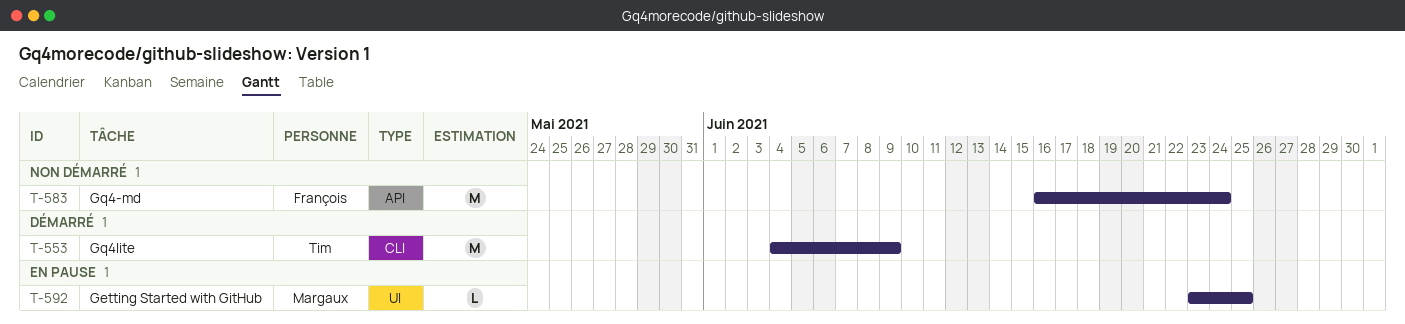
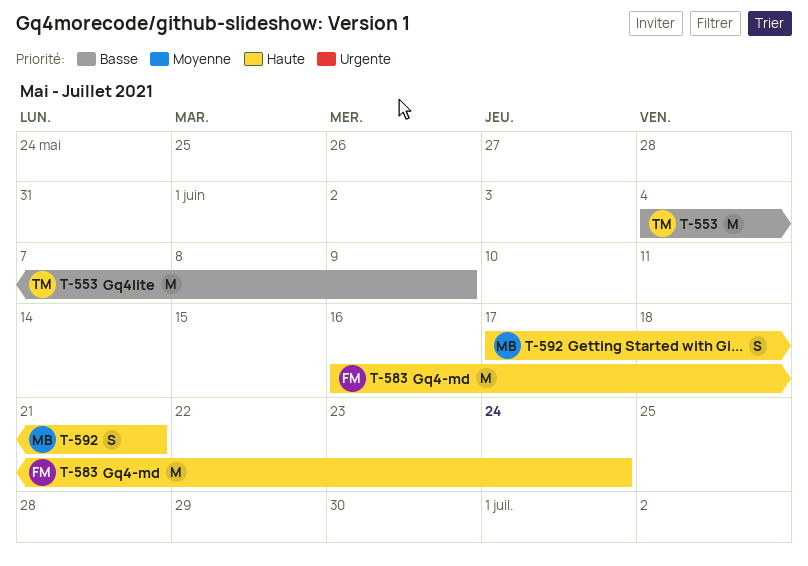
T-592, estimate: L -> S
T-592, start: Jun 23 -> Jun 17
T-592, due: Jun 25 -> Jun 21

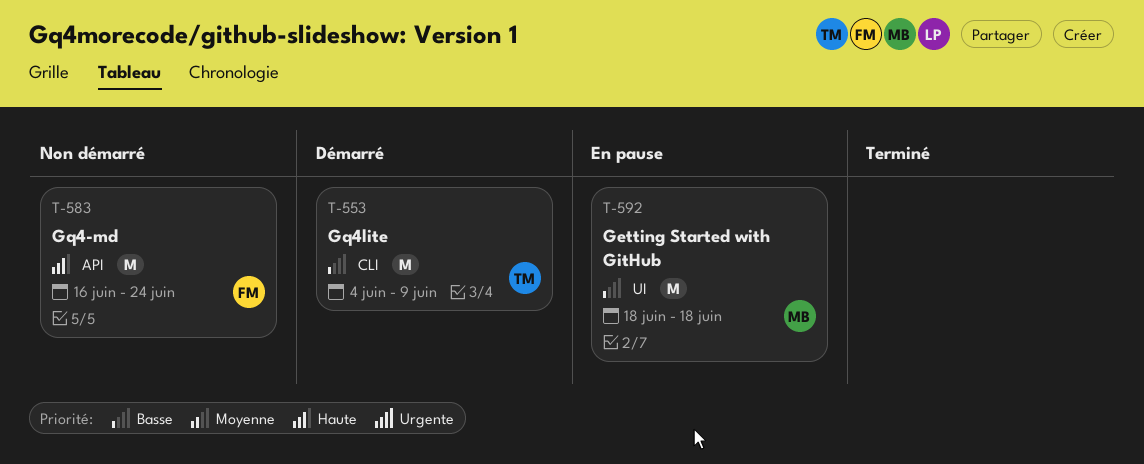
T-592, priority: Haute -> Basse
T-592, estimate: S -> M
T-592, start: Jun 17 -> Jun 18
T-592, due: Jun 21 -> Jun 18

